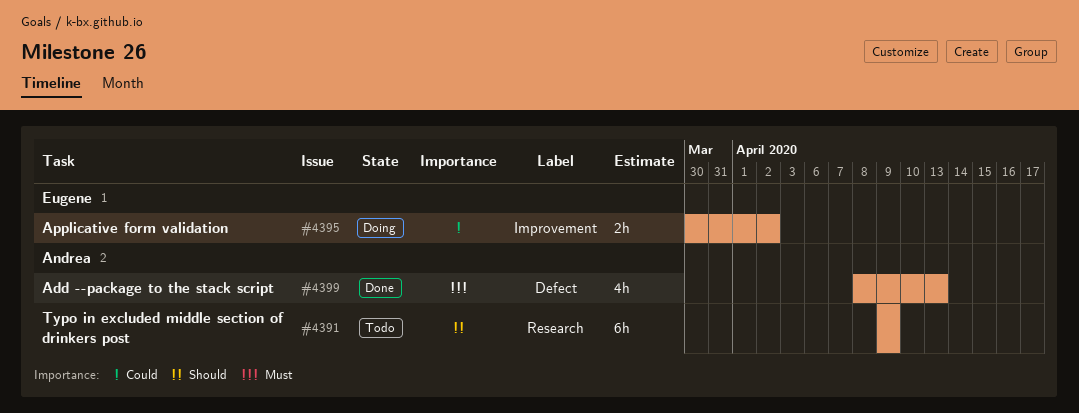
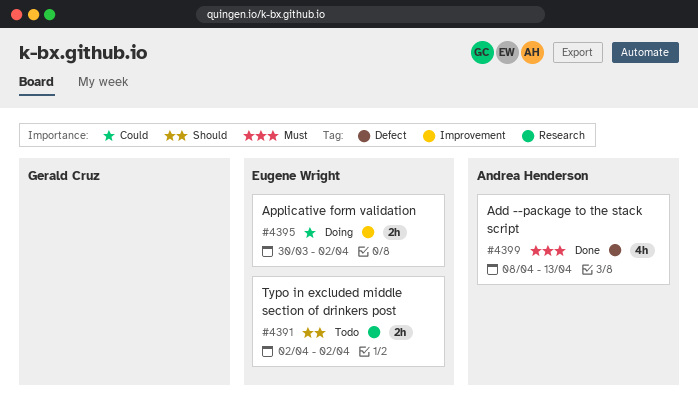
#4391, owner: Andrea Henderson -> Eugene Wright
#4391, estimate: 6h -> 2h
#4391, start: Apr 9 -> Apr 2
#4391, due: Apr 9 -> Apr 2

